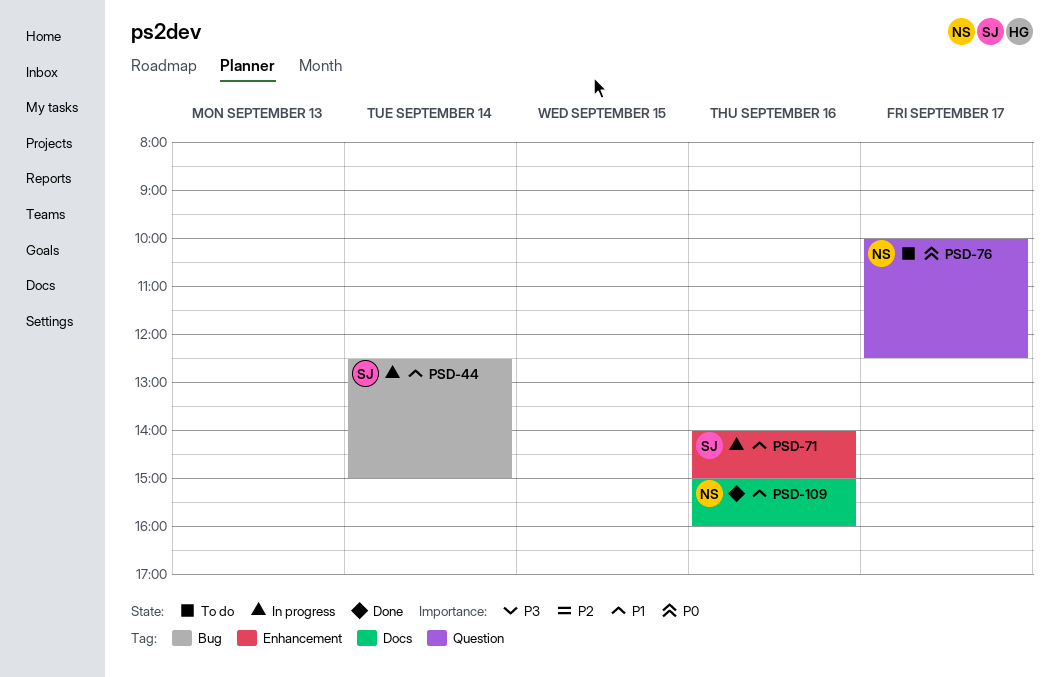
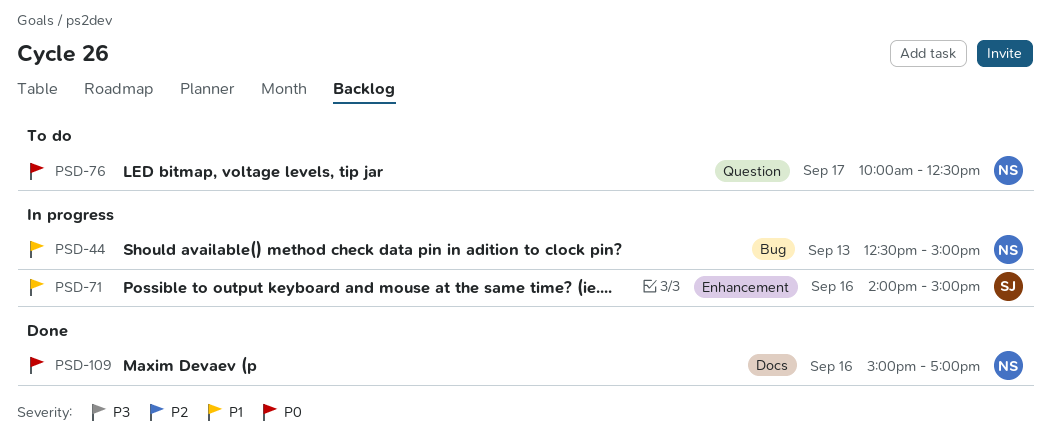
PSD-44, owner: SJ -> NS
PSD-44, day: Sep 14 -> Sep 13
PSD-109, priority: P1 -> P0
PSD-109, ends: 16:00 -> 17:00

